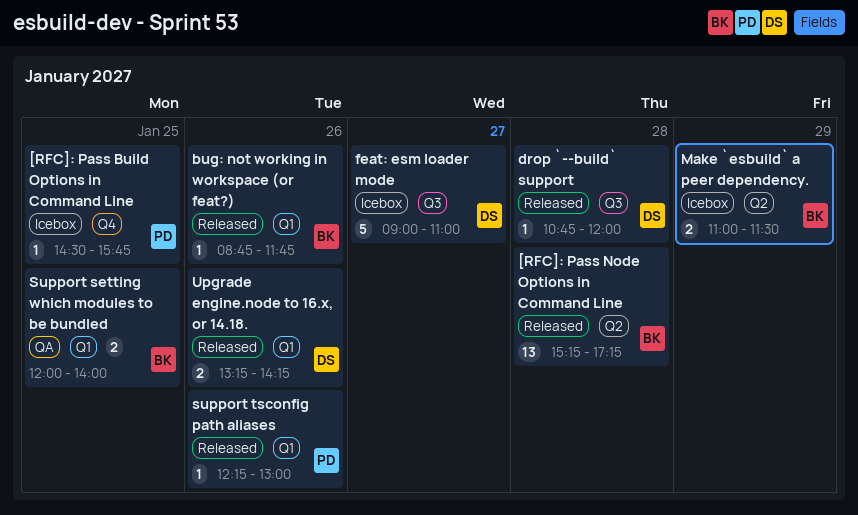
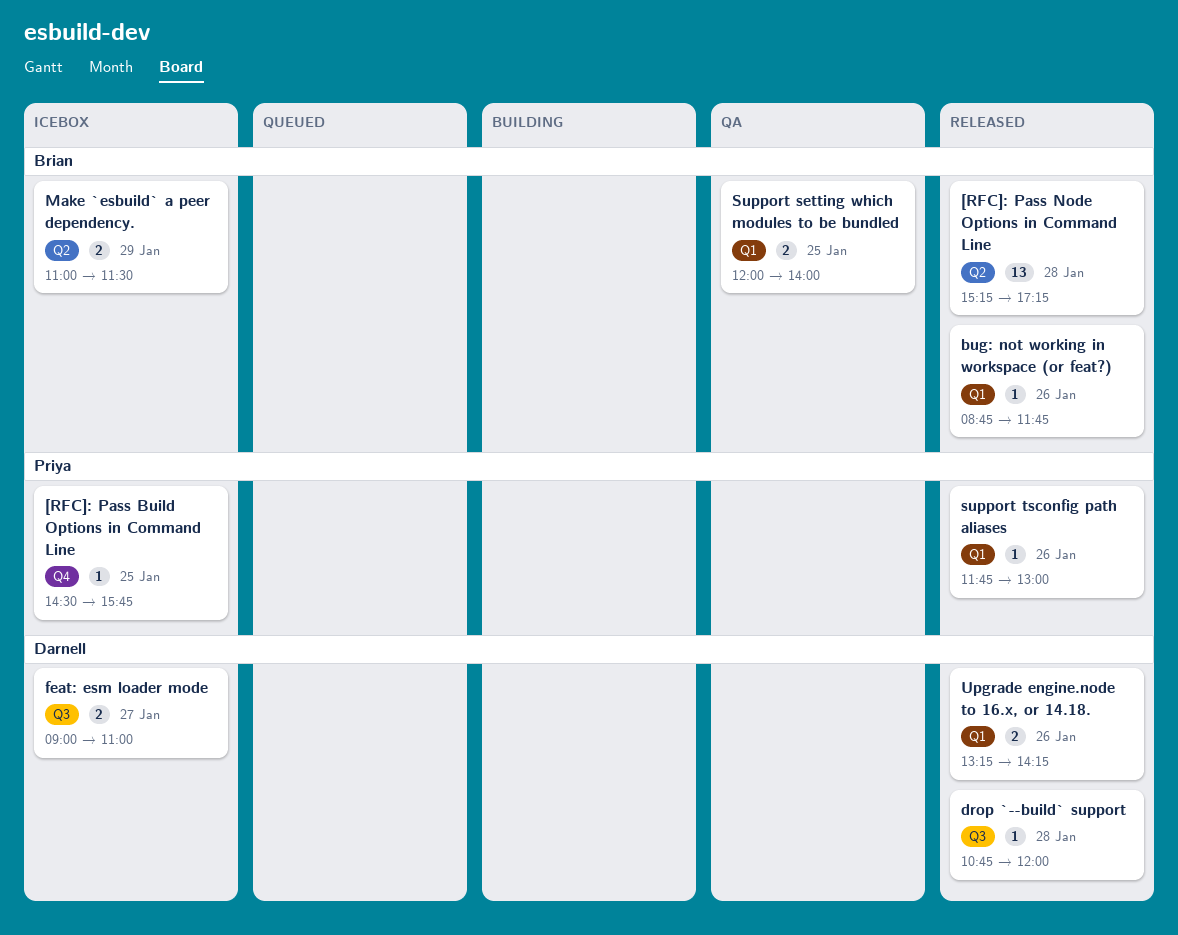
feat: esm loader mode, estimate: 5 -> 2
support tsconfig path aliases, begins: 12:15 -> 11:45

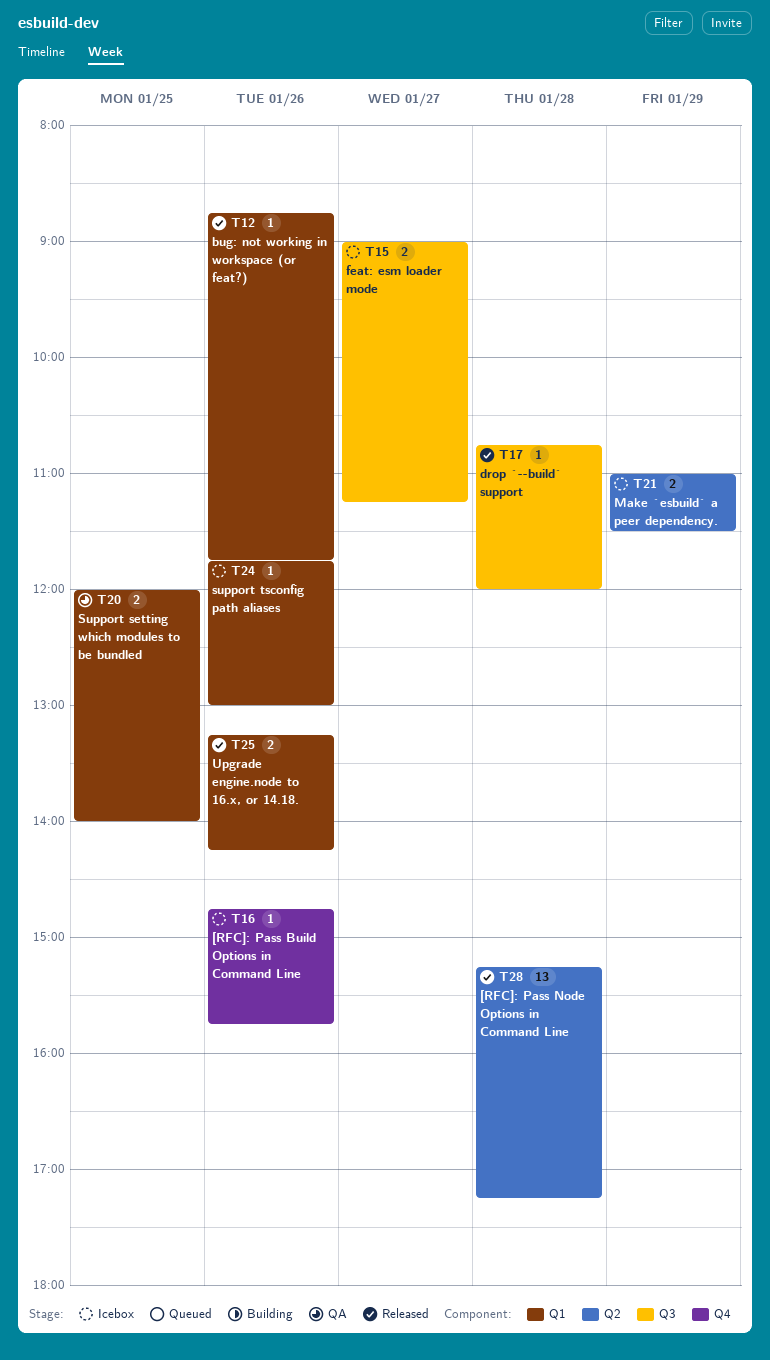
[RFC]: Pass Build Options in Command Line, day: Jan 25 -> Jan 26
[RFC]: Pass Build Options in Command Line, begins: 14:30 -> 14:45
feat: esm loader mode, ends: 11:00 -> 11:15
support tsconfig path aliases, status: Released -> Icebox

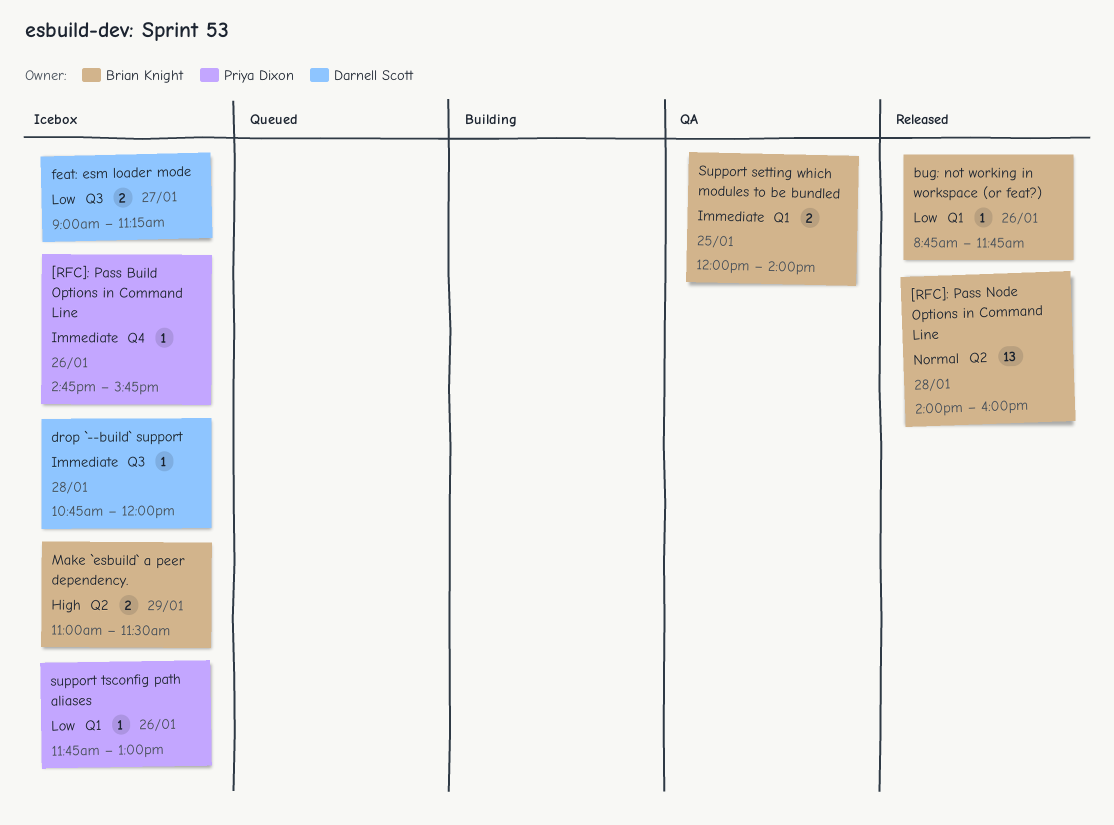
[RFC]: Pass Node Options in Command Line, begins: 15:15 -> 14:00
[RFC]: Pass Node Options in Command Line, ends: 17:15 -> 16:00
drop `--build` support, status: Released -> Icebox
Upgrade engine.node to 16.x, or 14.18.: present -> none

